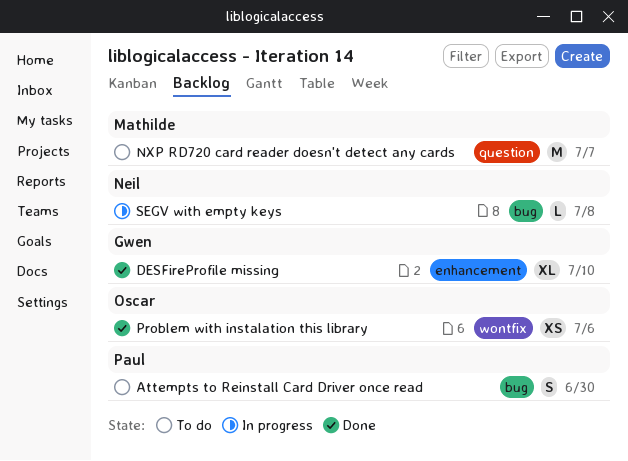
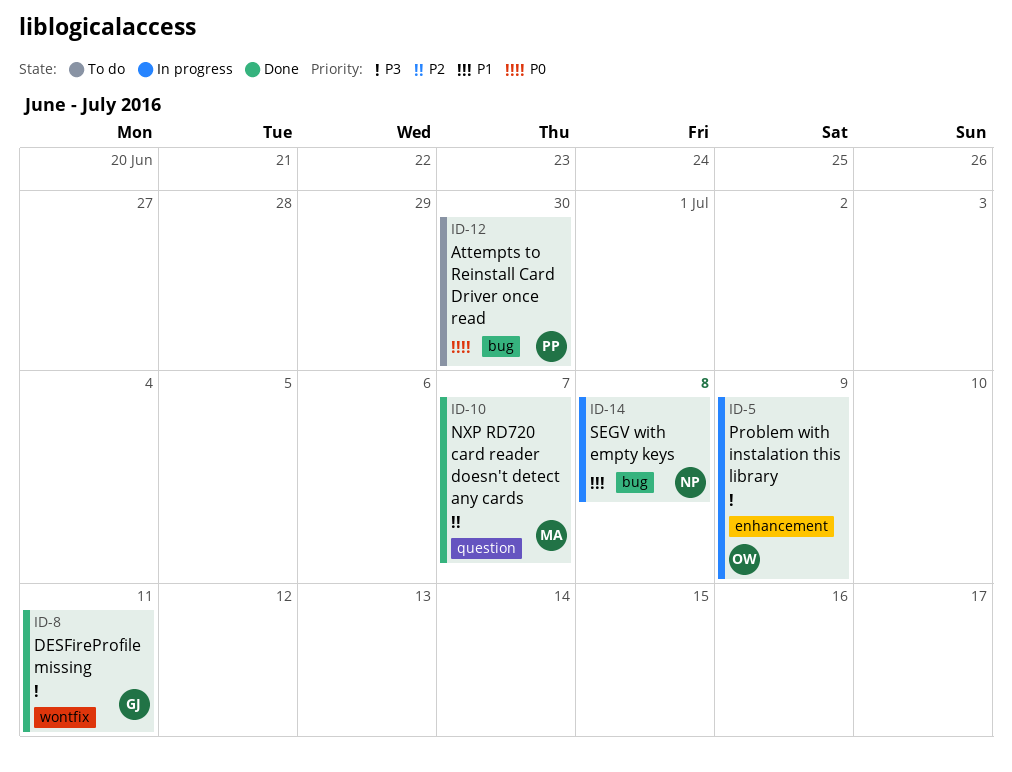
DESFireProfile missing, label: enhancement -> wontfix
DESFireProfile missing, due: Jul 10 -> Jul 11
NXP RD720 card reader doesn't detect any cards, status: To do -> Done
Problem with instalation this library, status: Done -> In progress
Problem with instalation this library, label: wontfix -> enhancement
Problem with instalation this library, due: Jul 6 -> Jul 9

